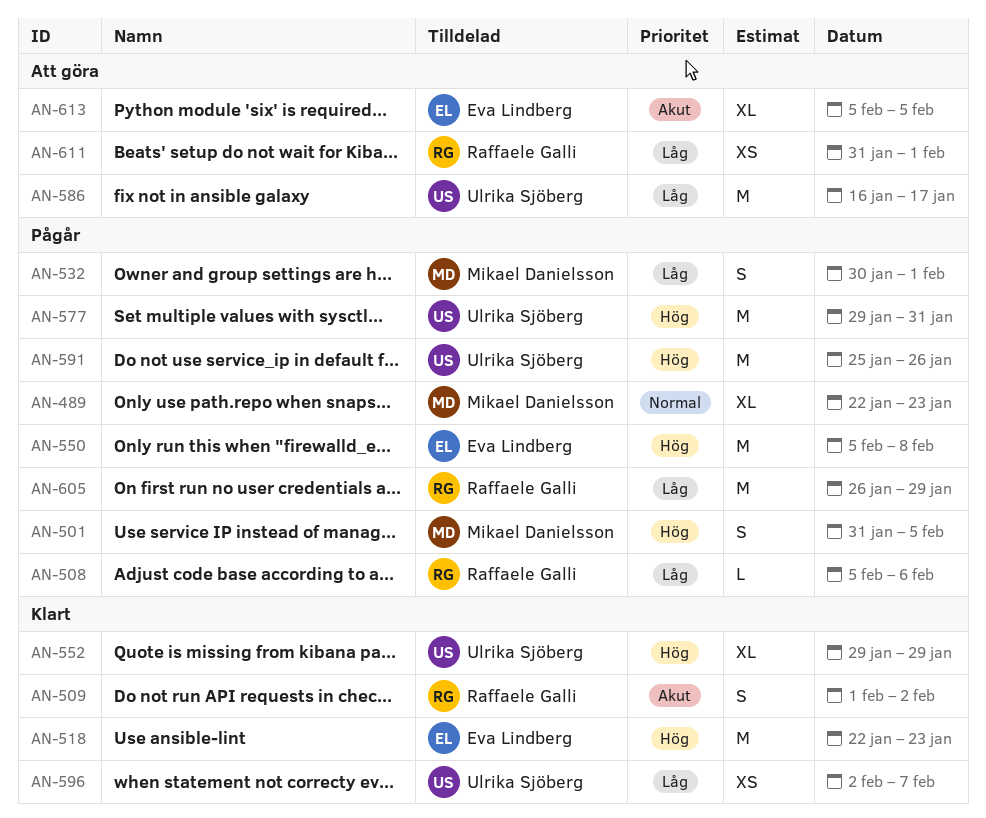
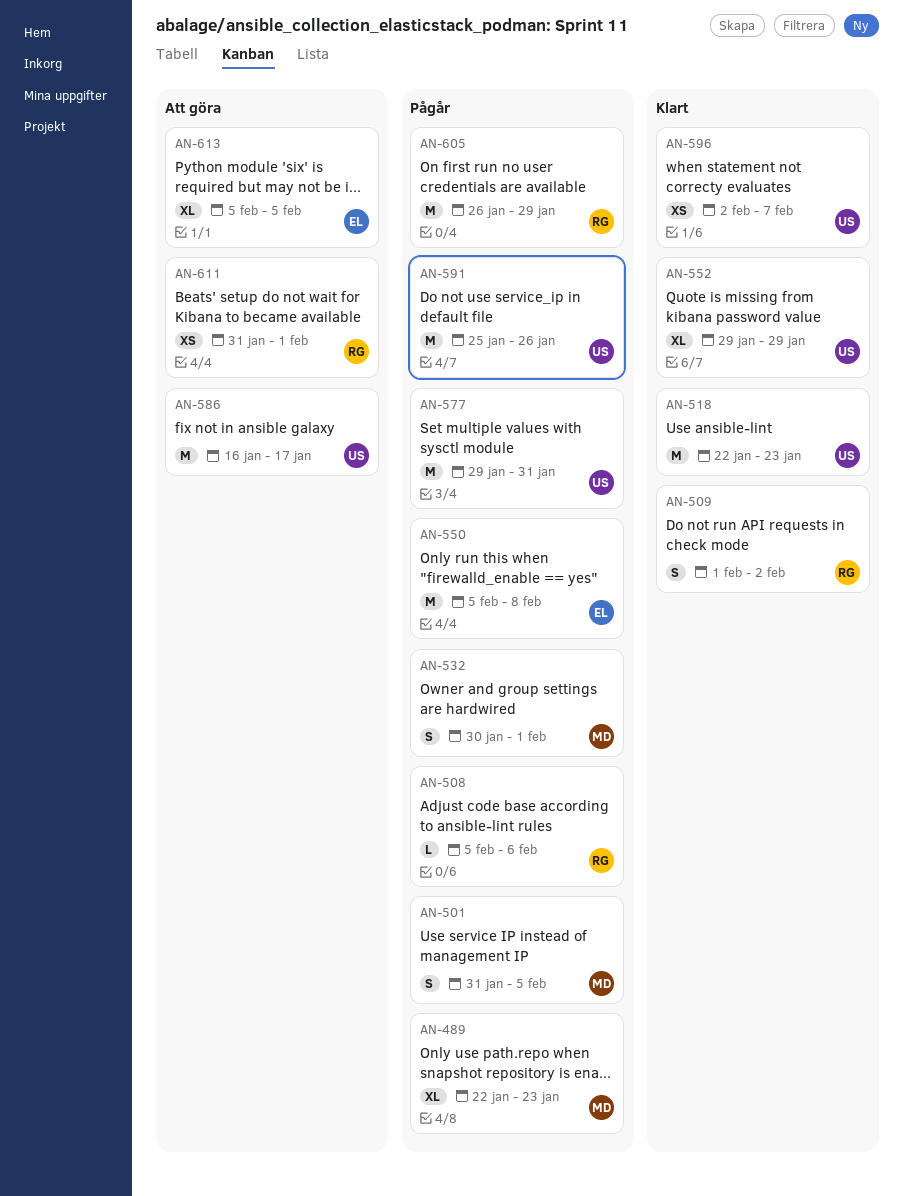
AN-518, owner: Eva Lindberg -> Ulrika Sjöberg

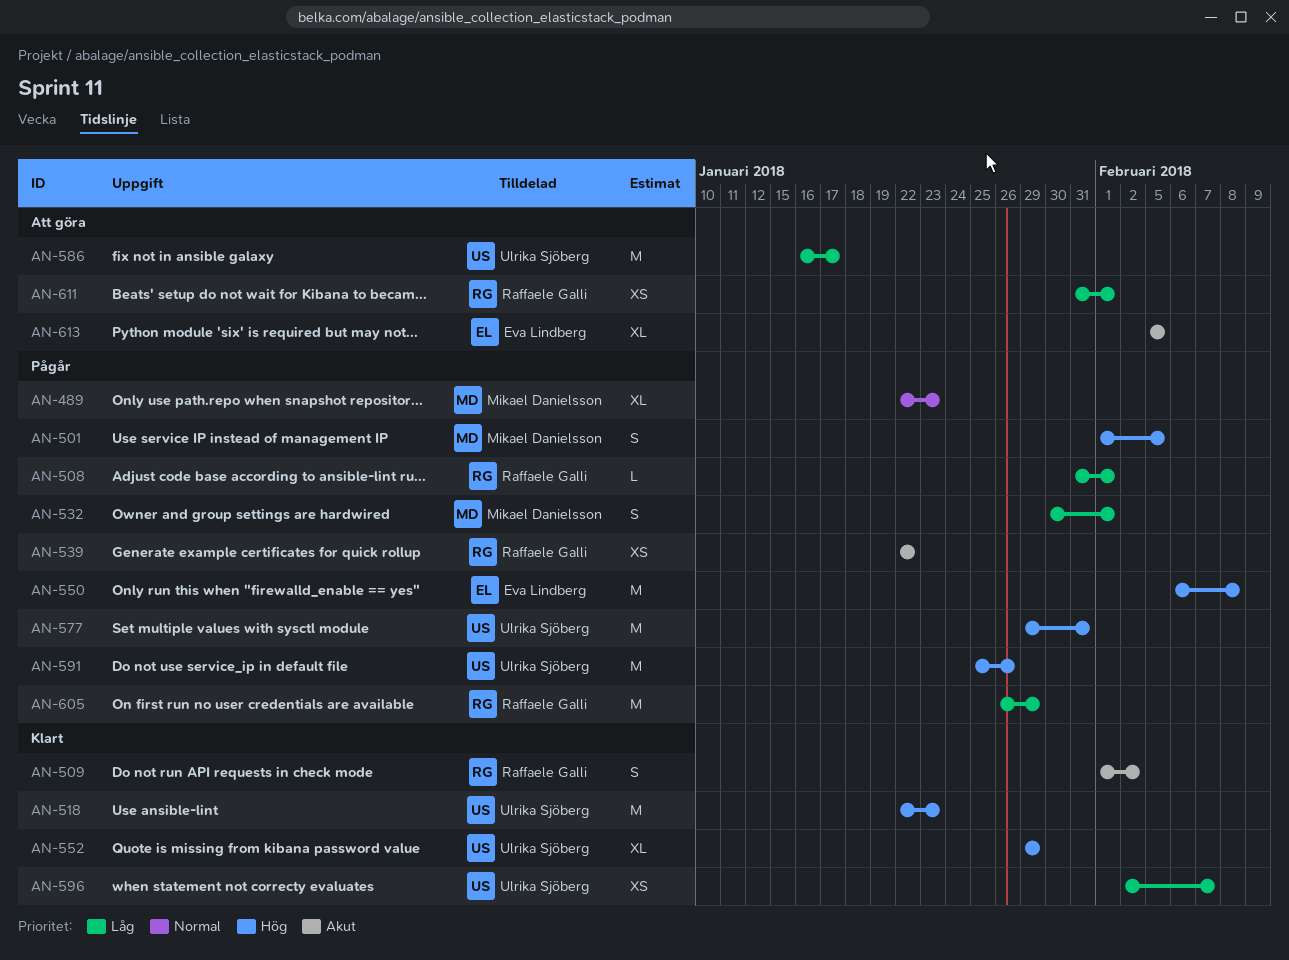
AN-501, start: Jan 31 -> Feb 1
AN-508, start: Feb 5 -> Jan 31
AN-508, due: Feb 6 -> Feb 1
AN-539: none -> present
AN-550, start: Feb 5 -> Feb 6

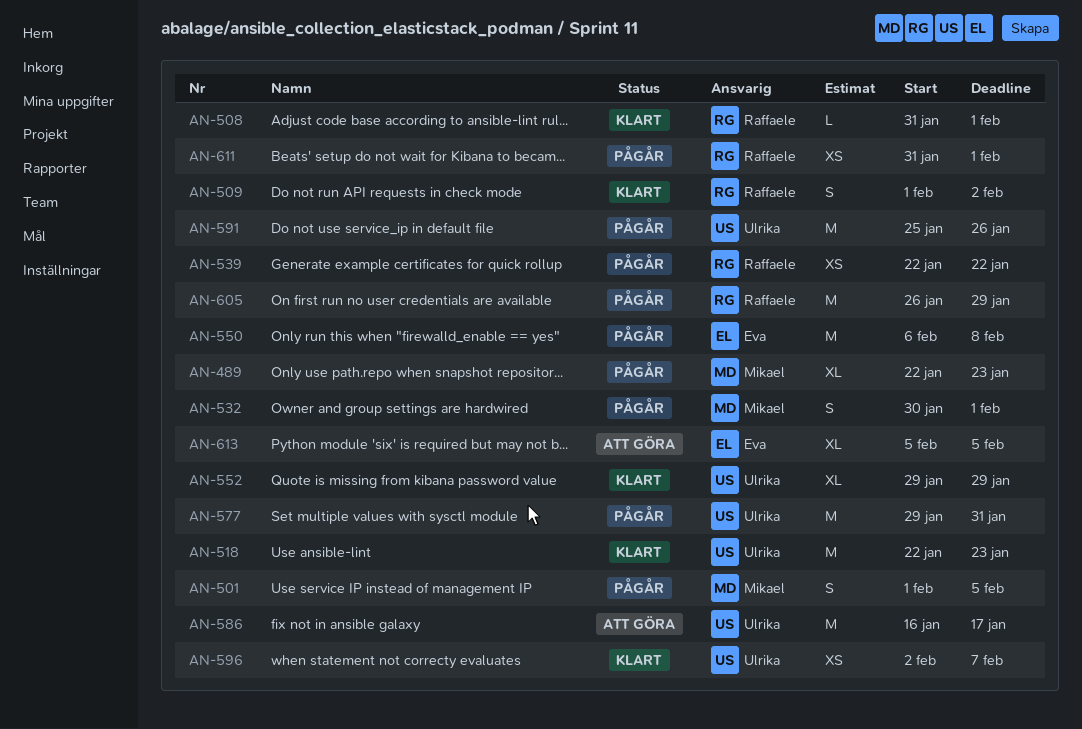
AN-508, status: Pågår -> Klart
AN-611, status: Att göra -> Pågår

